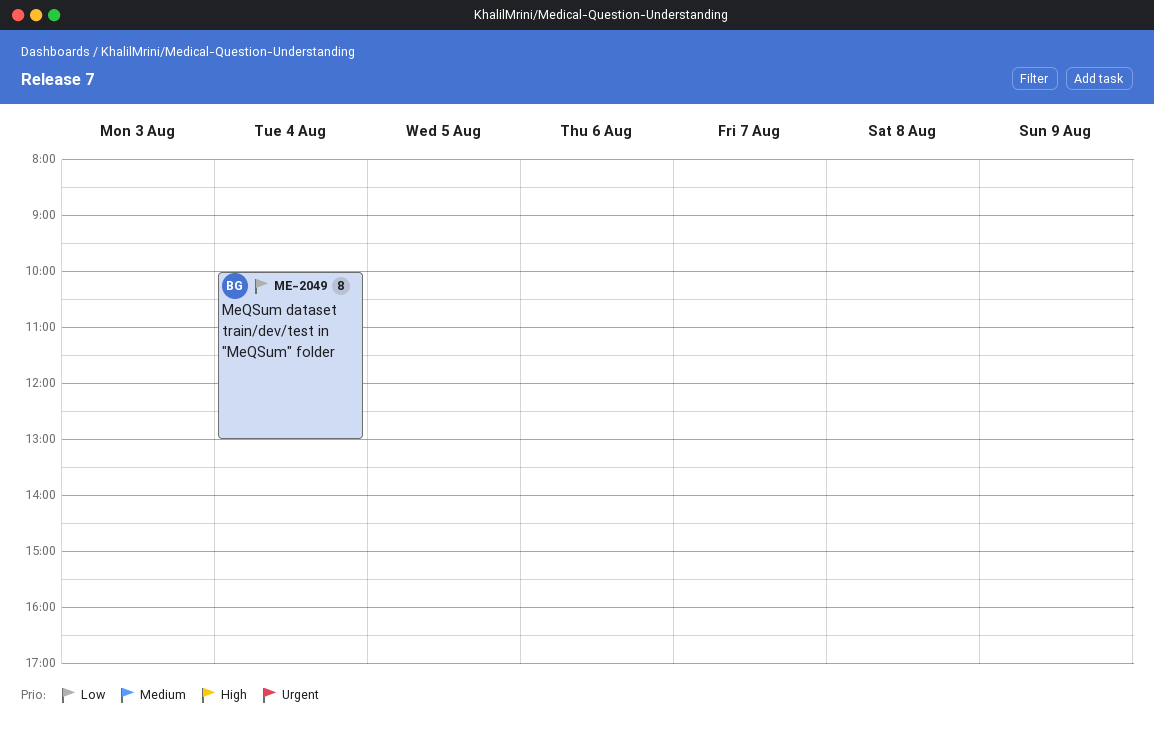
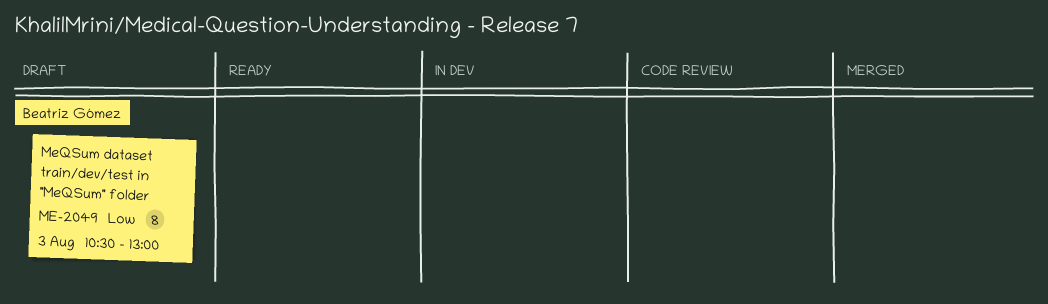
ME-2049, day: Aug 4 -> Aug 3
ME-2049, begins: 10:00 -> 10:30

